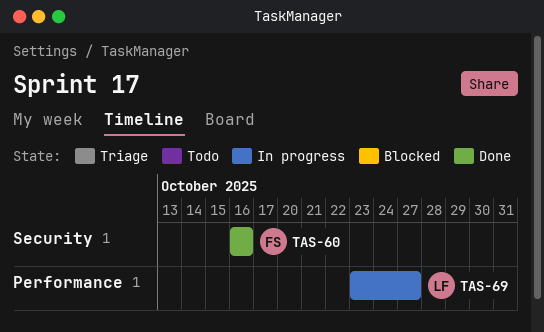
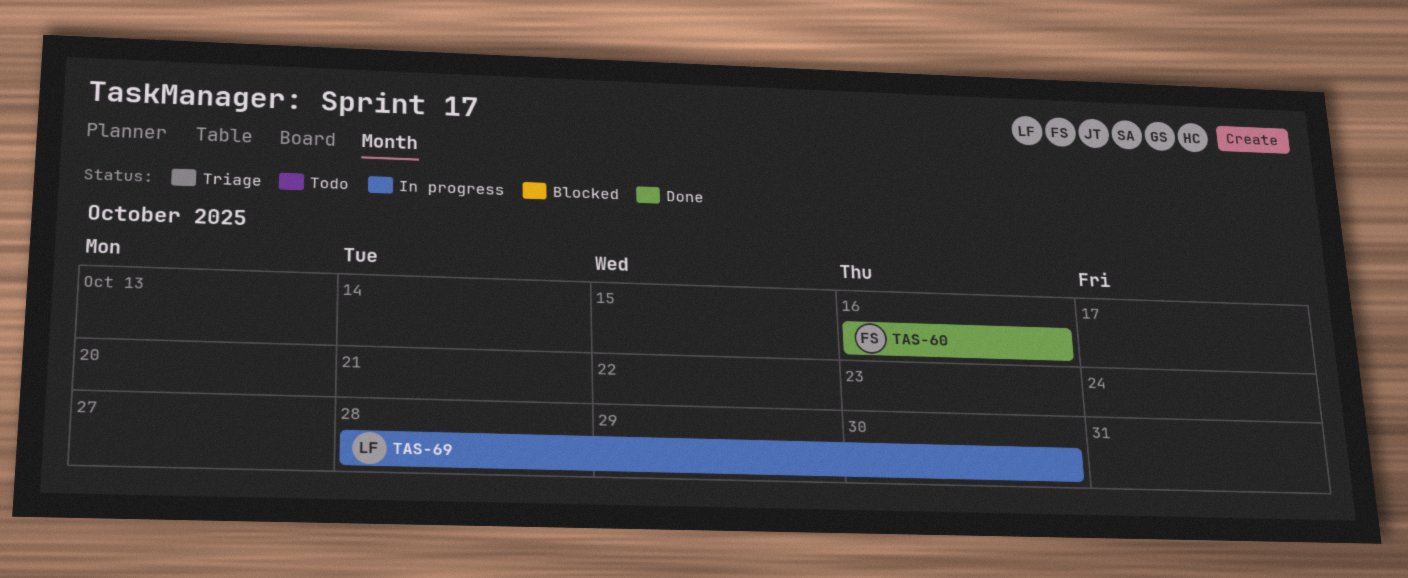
TAS-69, start: Oct 23 -> Oct 28
TAS-69, due: Oct 27 -> Oct 30

